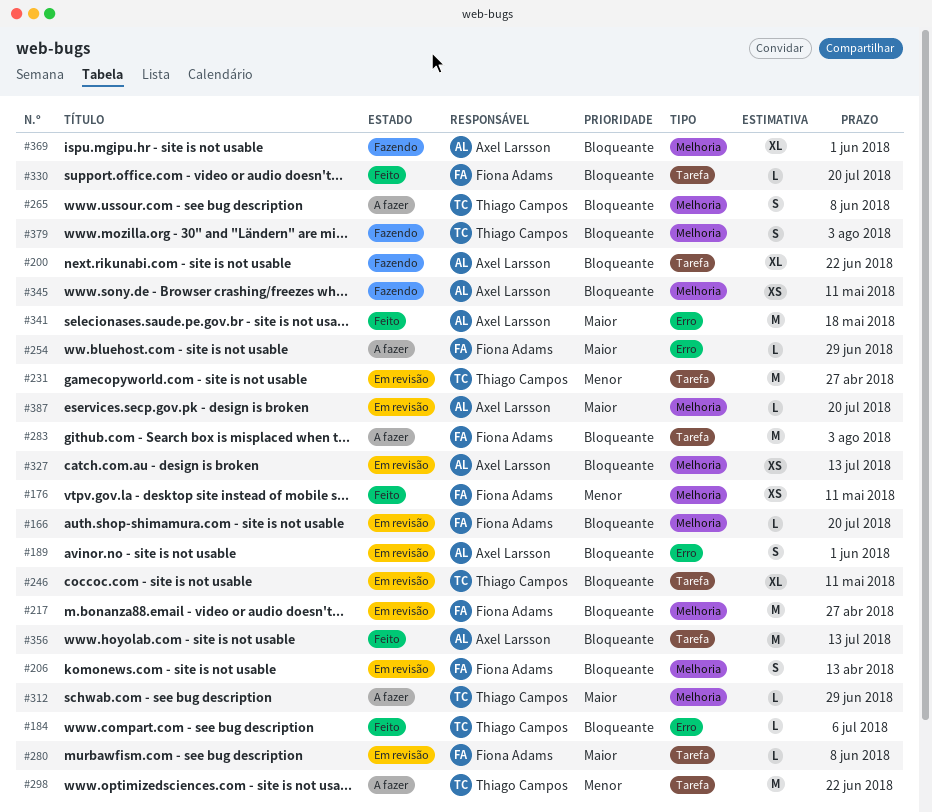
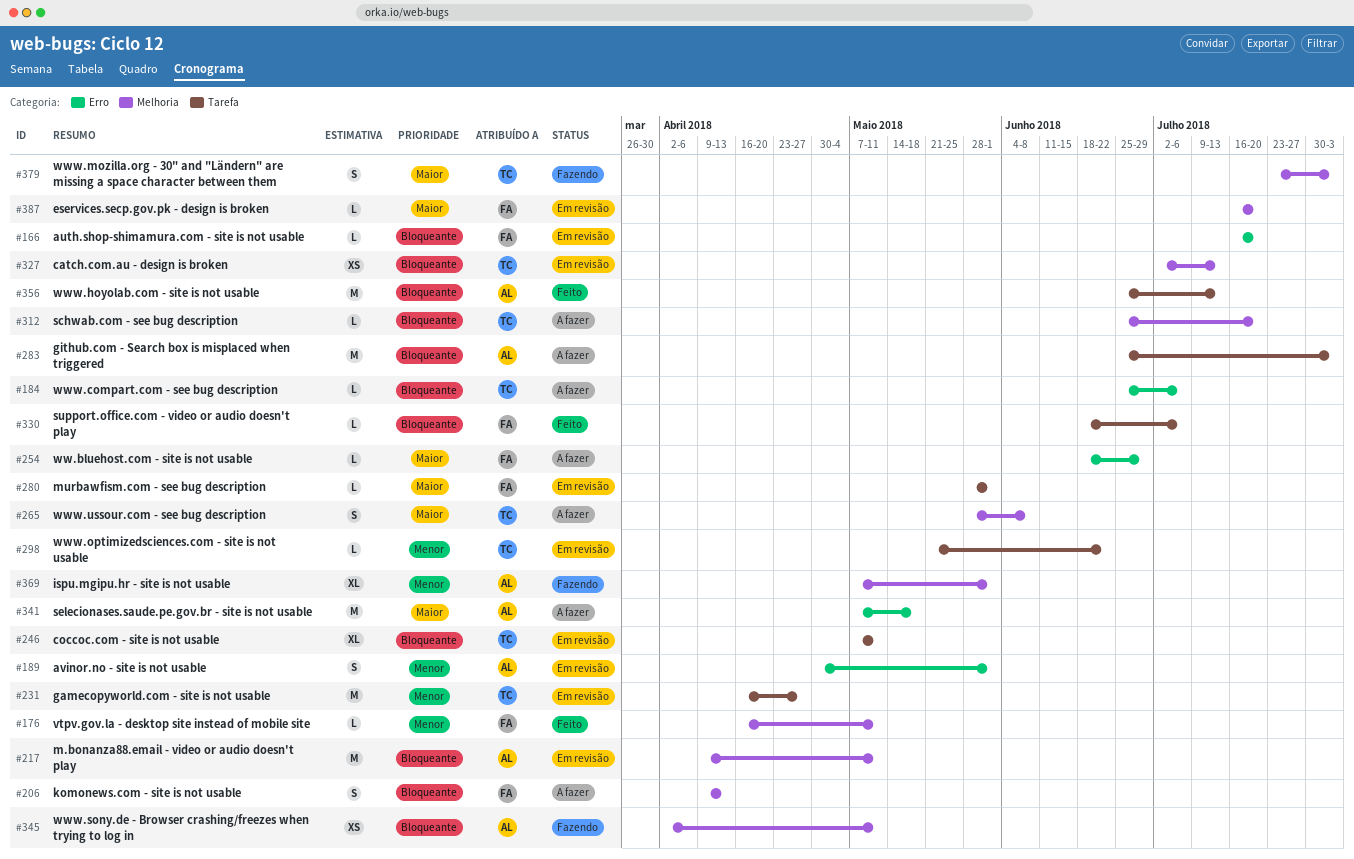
#166, label: Melhoria -> Erro
#176, estimate: XS -> L
#184, status: Feito -> A fazer
#189, priority: Bloqueante -> Menor
#200: present -> none
#206, status: Em revisão -> A fazer
#217, owner: Fiona Adams -> Axel Larsson
#217, due: Apr 27 -> May 11
#265, priority: Bloqueante -> Maior
#280, due: Jun 8 -> Jun 1
#283, owner: Fiona Adams -> Axel Larsson
#298, status: A fazer -> Em revisão
#298, estimate: M -> L
#312, priority: Maior -> Bloqueante
#312, due: Jun 29 -> Jul 20
#327, owner: Axel Larsson -> Thiago Campos
#330, due: Jul 20 -> Jul 6
#341, status: Feito -> A fazer
#369, priority: Bloqueante -> Menor
#379, priority: Bloqueante -> Maior
#387, owner: Axel Larsson -> Fiona Adams

